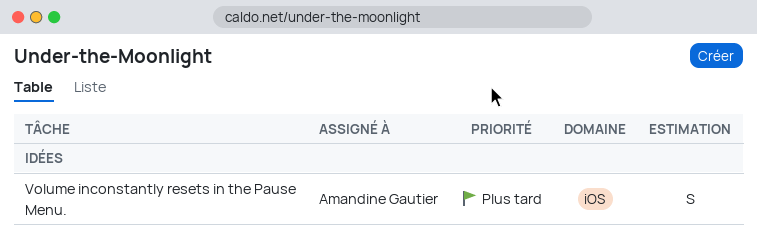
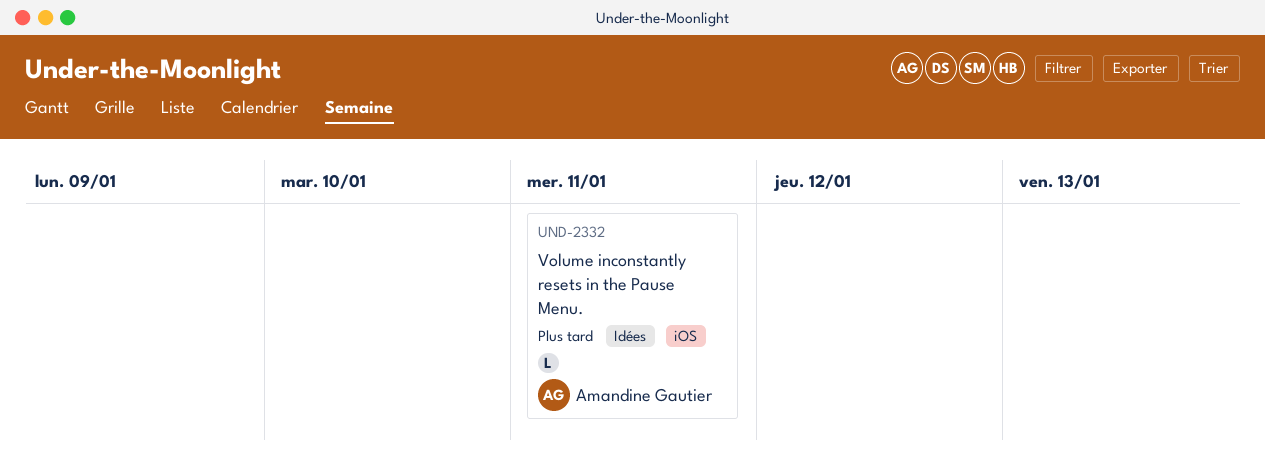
Volume inconstantly resets in the Pause Menu., estimate: S -> L

